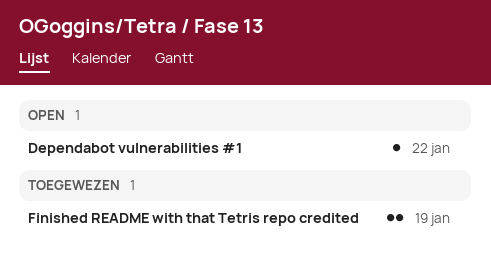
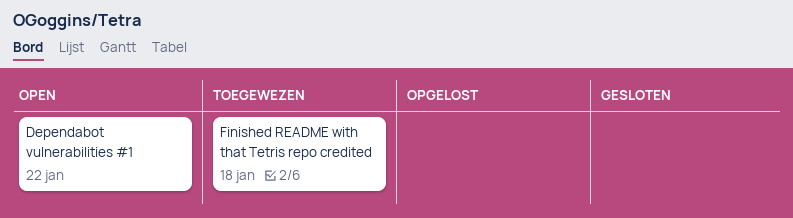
Finished README with that Tetris repo credited, due: Jan 19 -> Jan 18

